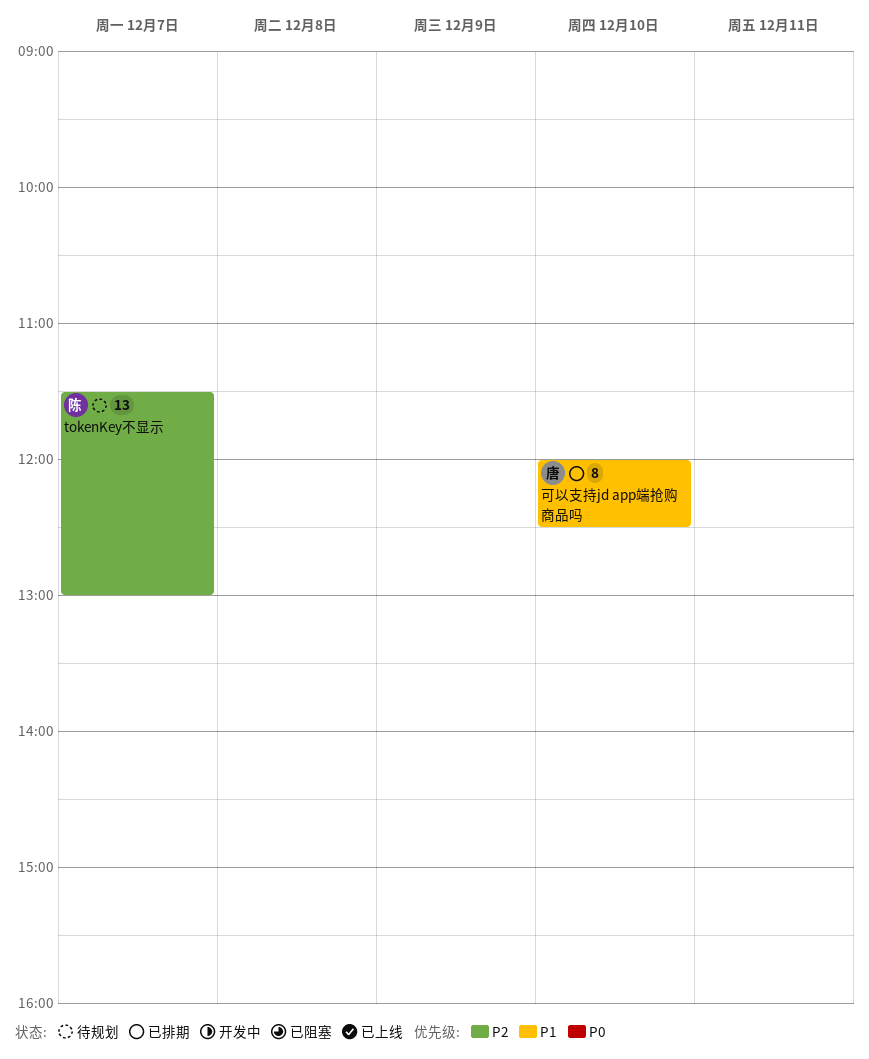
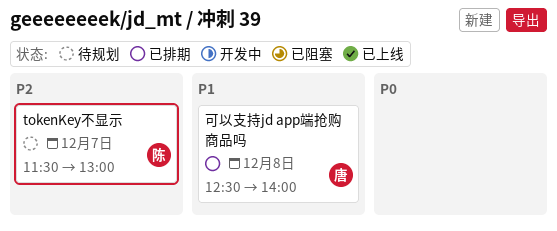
可以支持jd app端抢购商品吗, day: Dec 10 -> Dec 8
可以支持jd app端抢购商品吗, begins: 12:00 -> 12:30
可以支持jd app端抢购商品吗, ends: 12:30 -> 14:00

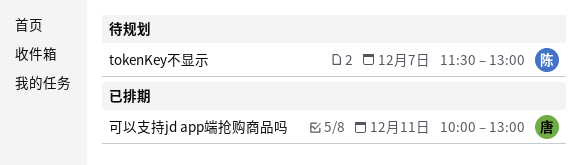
可以支持jd app端抢购商品吗, day: Dec 8 -> Dec 11
可以支持jd app端抢购商品吗, begins: 12:30 -> 10:00
可以支持jd app端抢购商品吗, ends: 14:00 -> 13:00

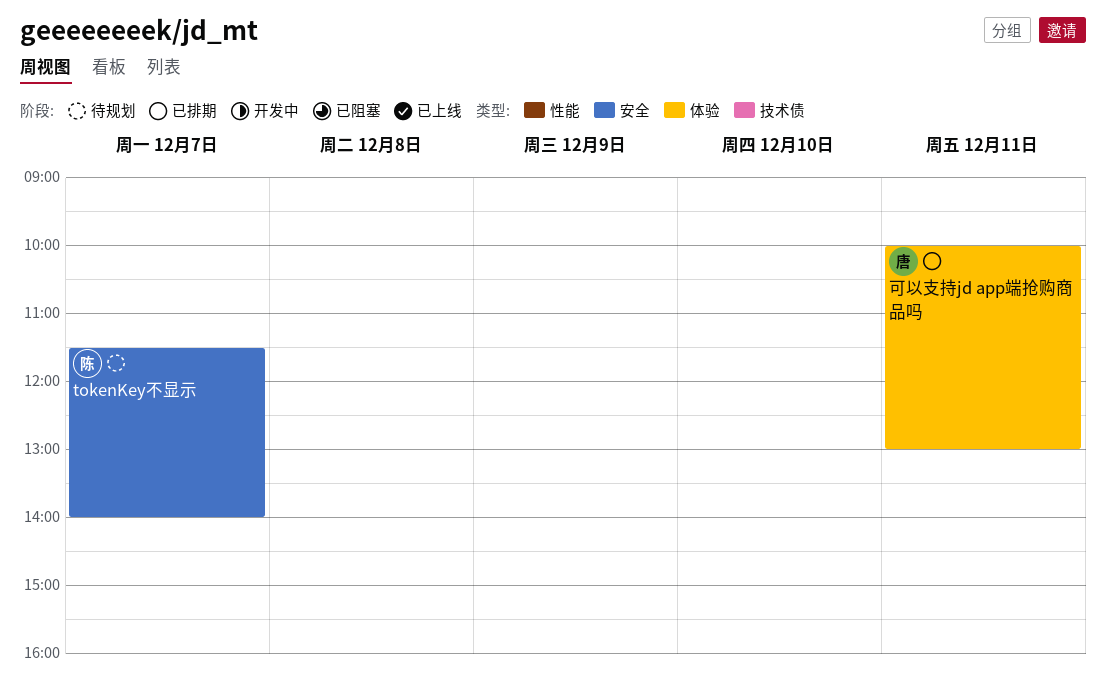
tokenKey不显示, ends: 13:00 -> 14:00

